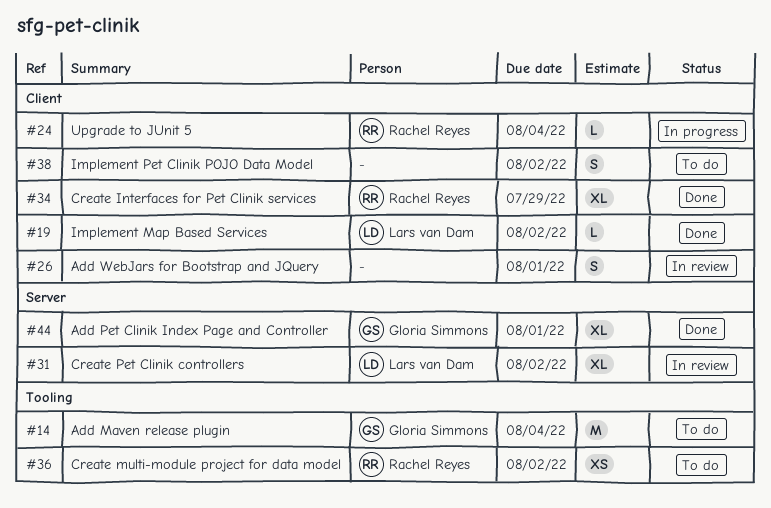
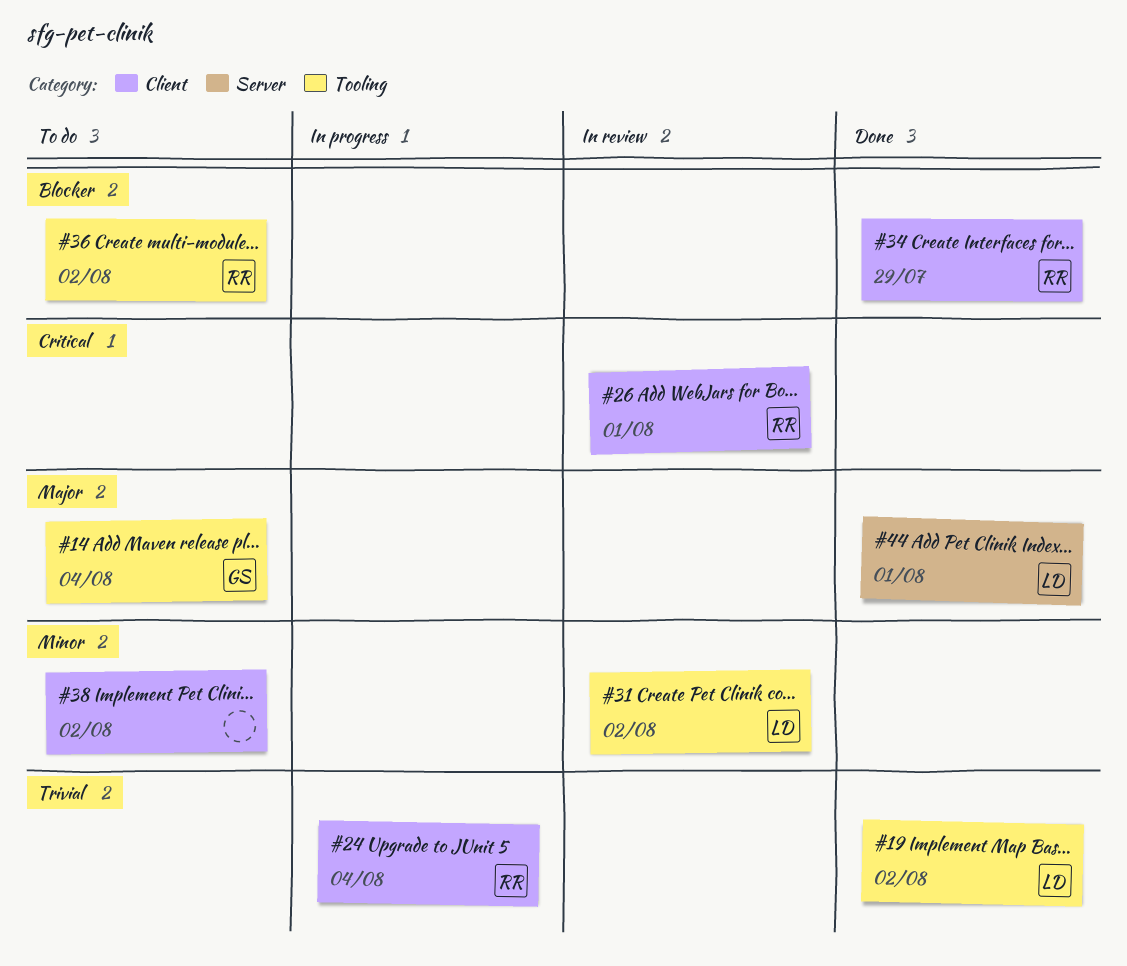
#19, label: Client -> Tooling
#26, owner: none -> Rachel Reyes
#31, label: Server -> Tooling
#44, owner: Gloria Simmons -> Lars van Dam

